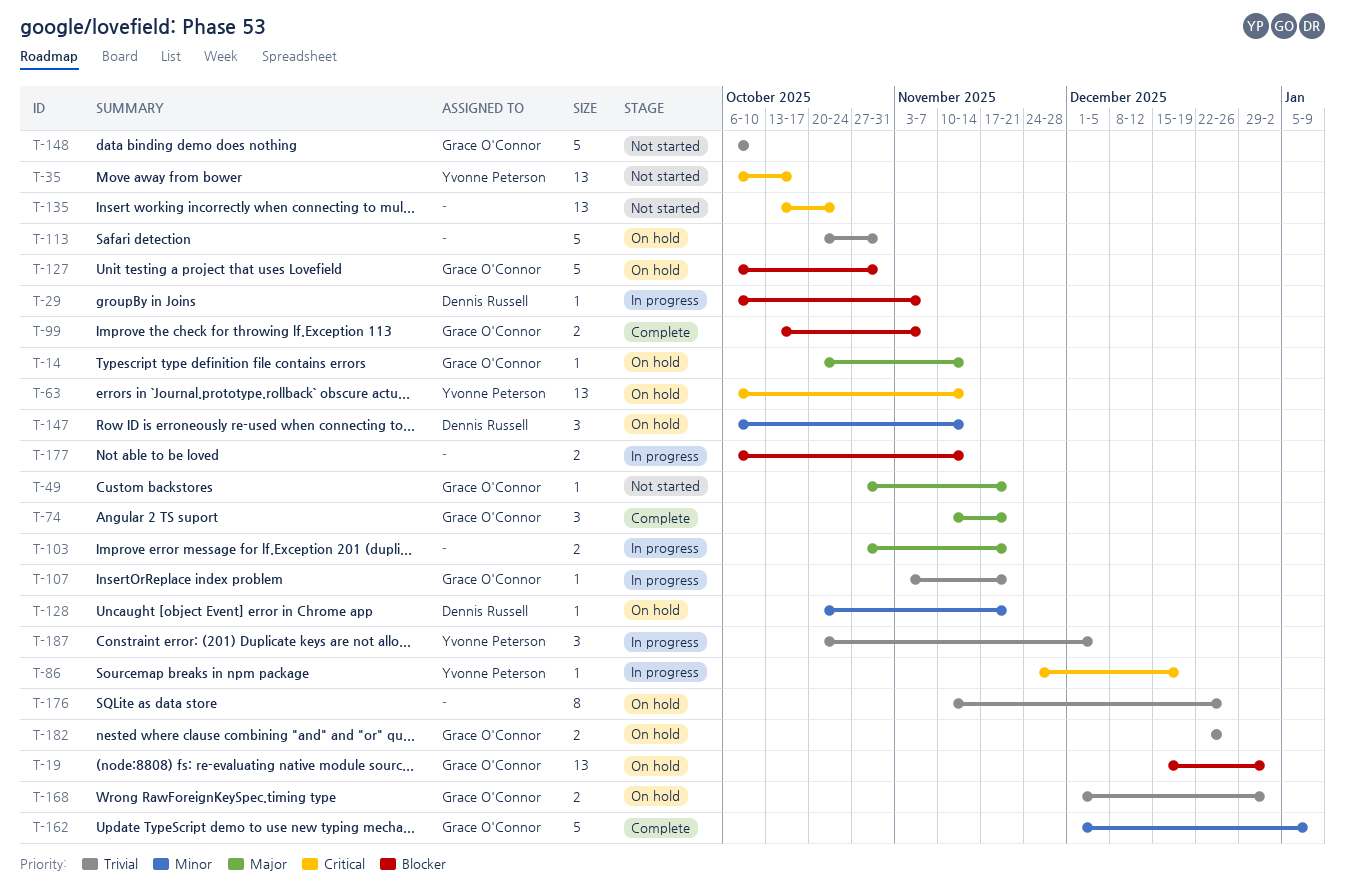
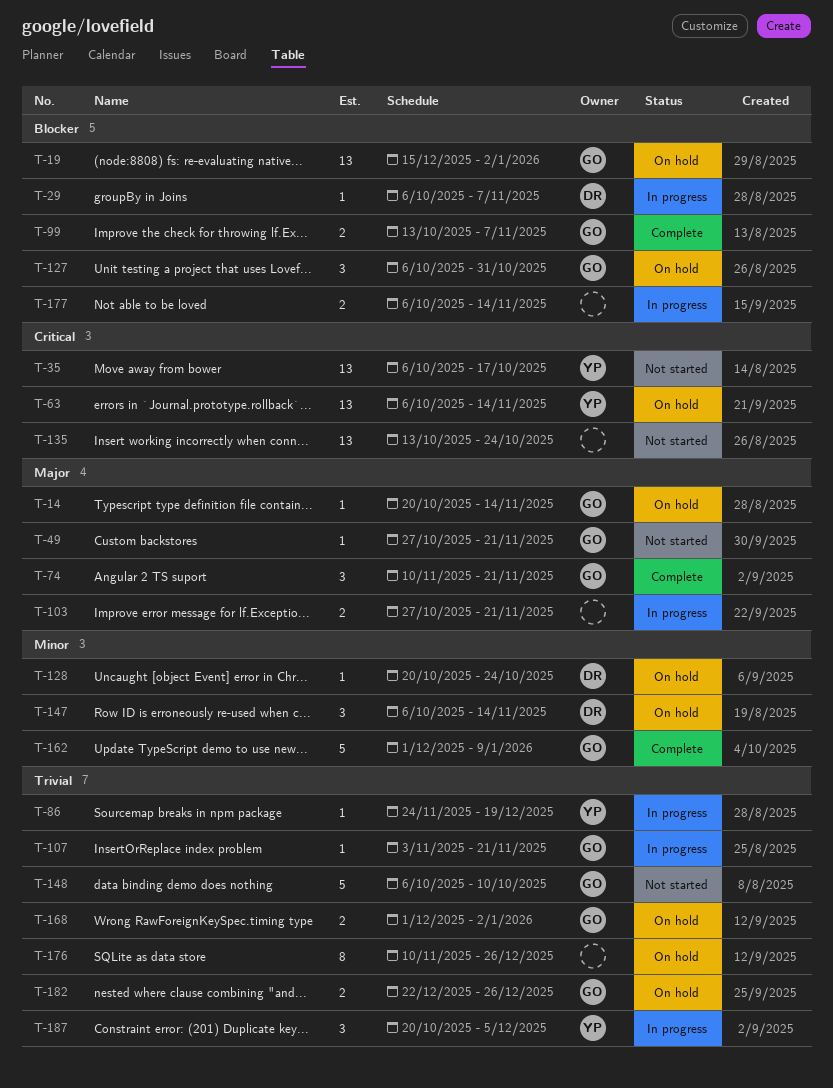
T-86, priority: Critical -> Trivial
T-113: present -> none
T-127, estimate: 5 -> 3
T-128, due: Nov 21 -> Oct 24

